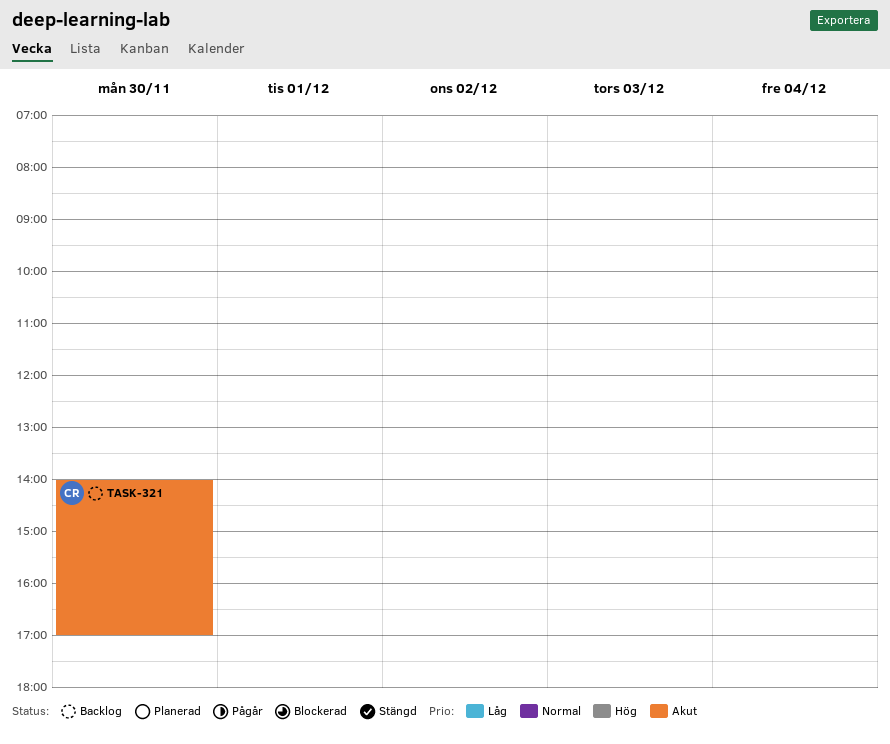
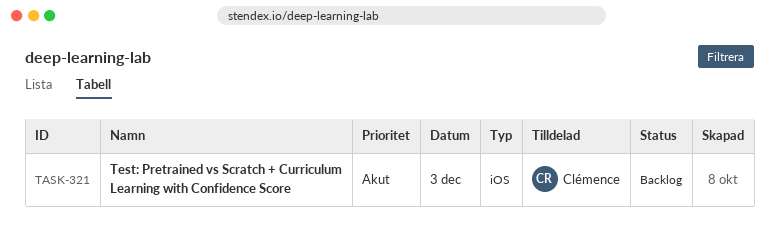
TASK-321, day: Nov 30 -> Dec 3

